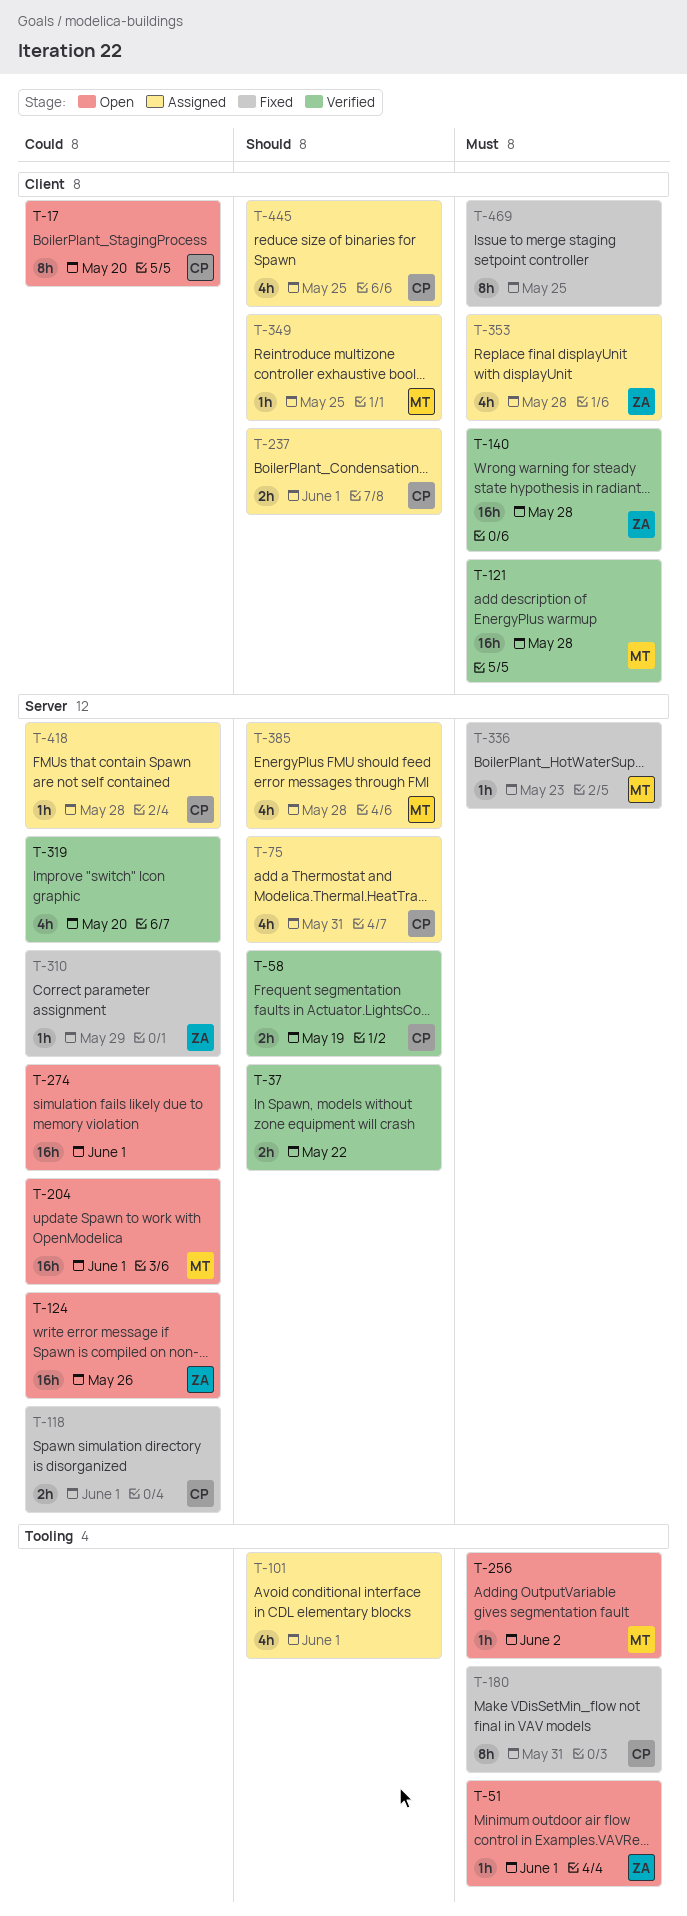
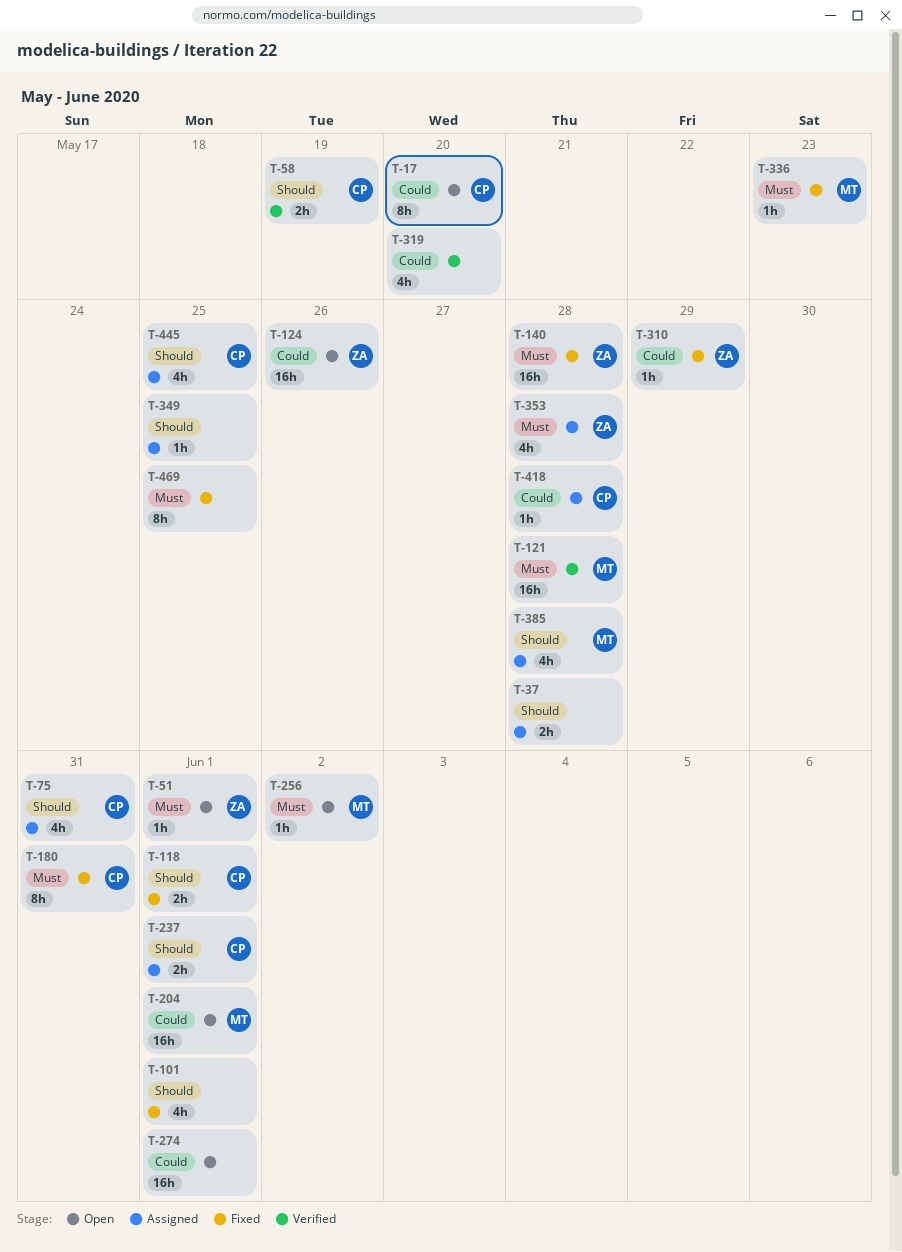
T-37, status: Verified -> Assigned
T-37, due: May 22 -> May 28
T-101, status: Assigned -> Fixed
T-118, priority: Could -> Should
T-140, status: Verified -> Fixed
T-349, owner: MT -> none

